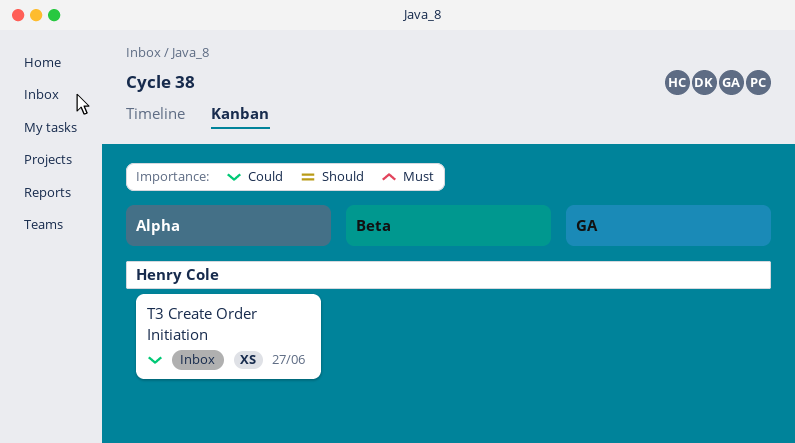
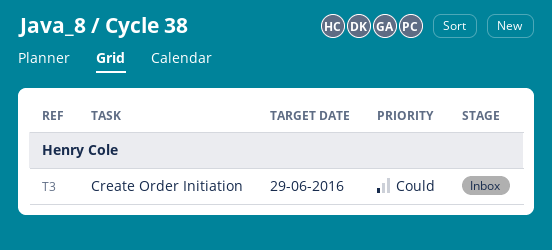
T3, due: Jun 27 -> Jun 29

